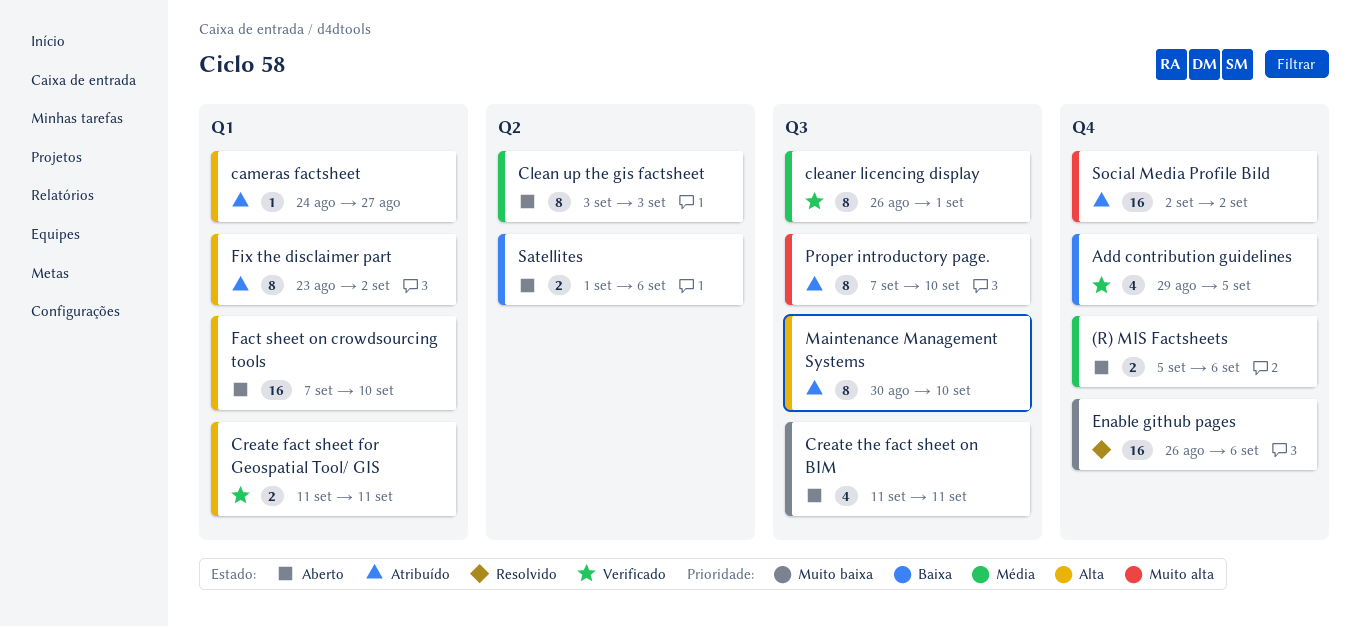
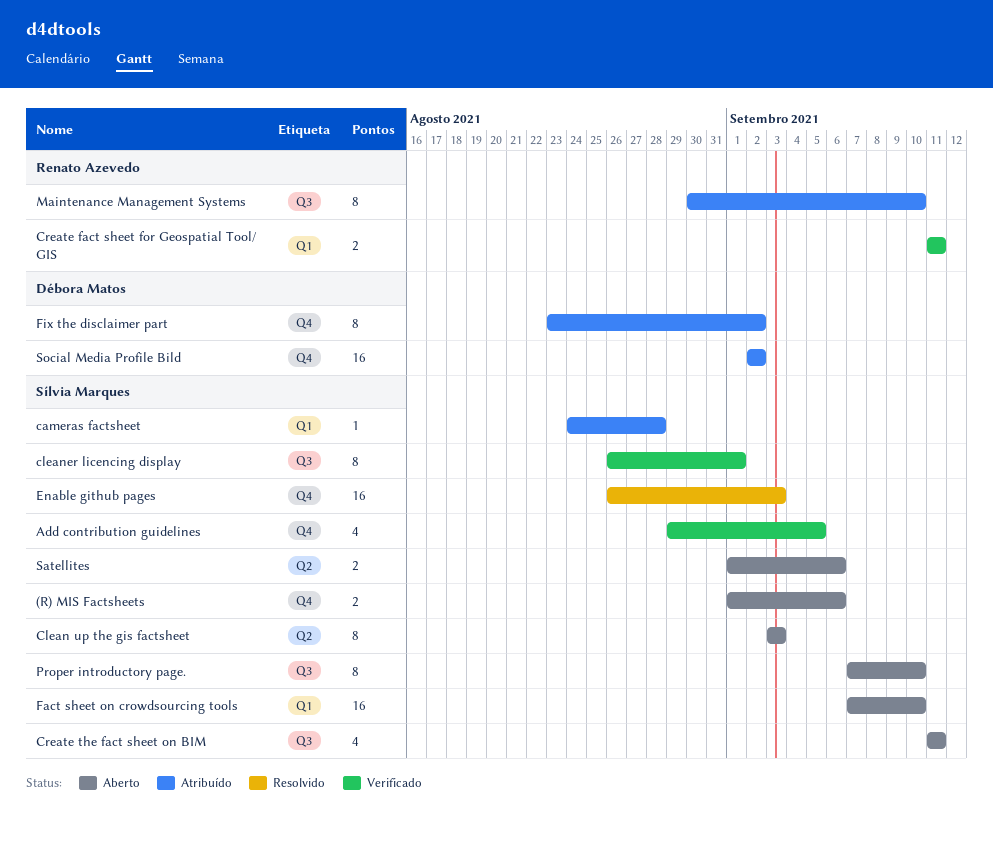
(R) MIS Factsheets, start: Sep 5 -> Sep 1
cameras factsheet, due: Aug 27 -> Aug 28
Enable github pages, due: Sep 6 -> Sep 3
Fix the disclaimer part, label: Q1 -> Q4
Proper introductory page., status: Atribuído -> Aberto

